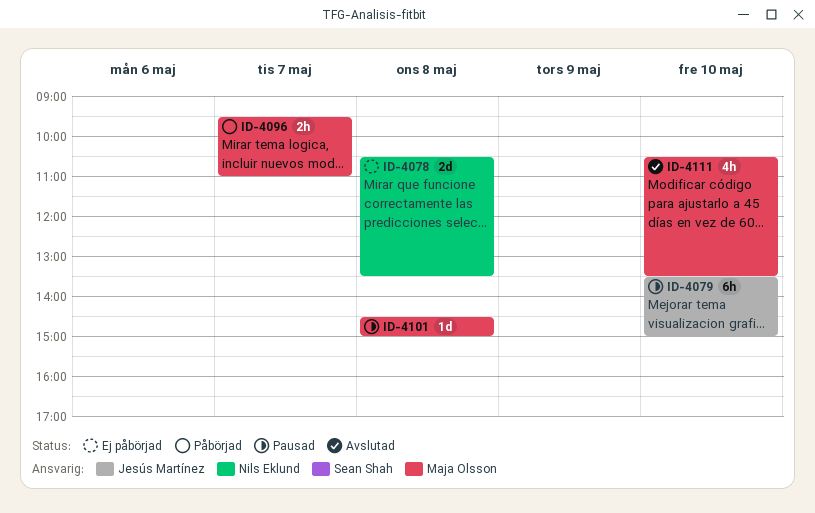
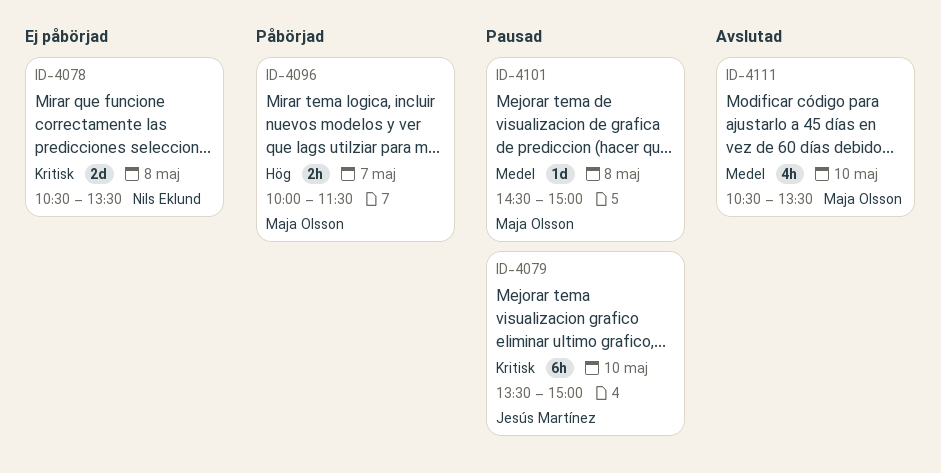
ID-4096, begins: 09:30 -> 10:00
ID-4096, ends: 11:00 -> 11:30

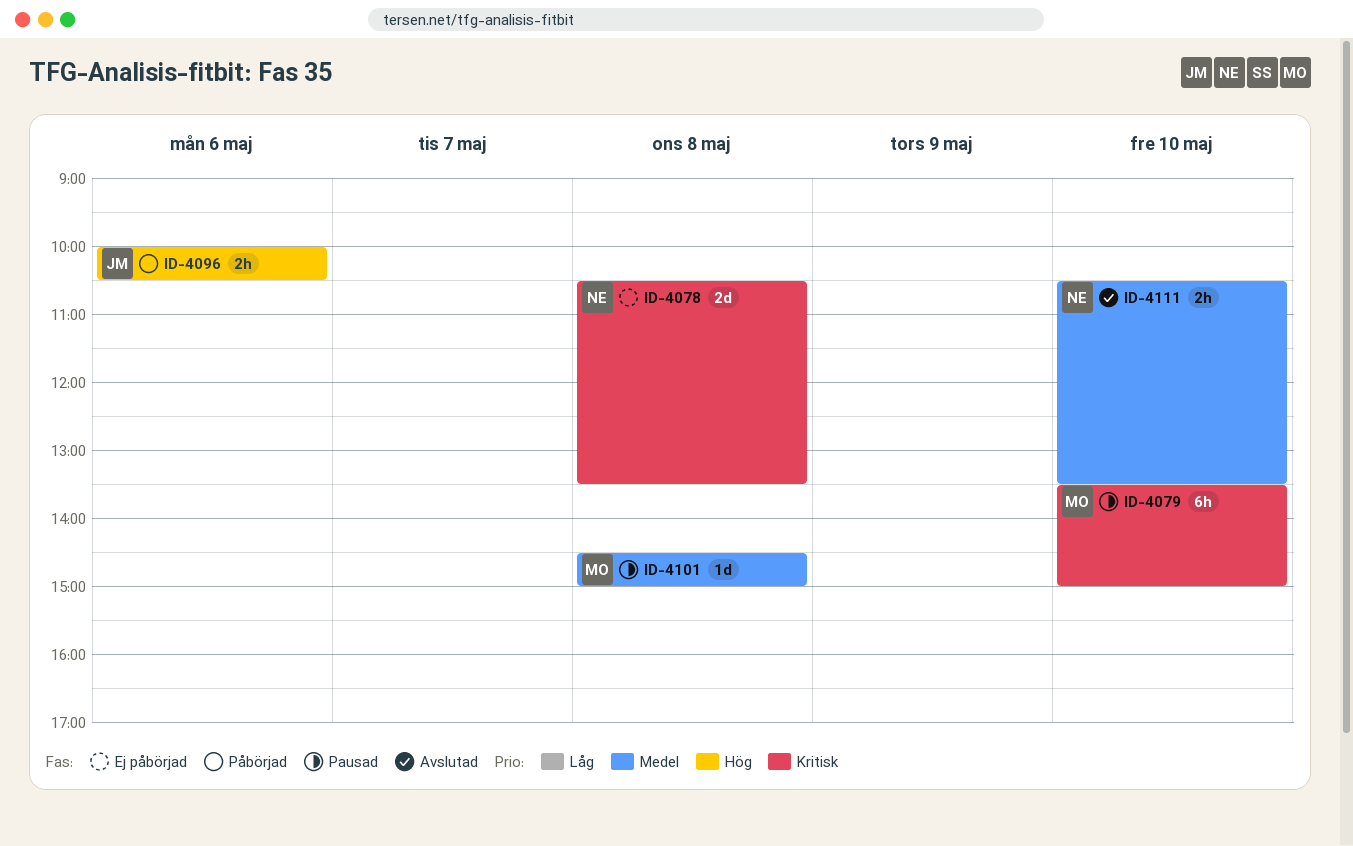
ID-4079, owner: Jesús Martínez -> Maja Olsson
ID-4096, owner: Maja Olsson -> Jesús Martínez
ID-4096, day: May 7 -> May 6
ID-4096, ends: 11:30 -> 10:30
ID-4111, owner: Maja Olsson -> Nils Eklund
ID-4111, estimate: 4h -> 2h

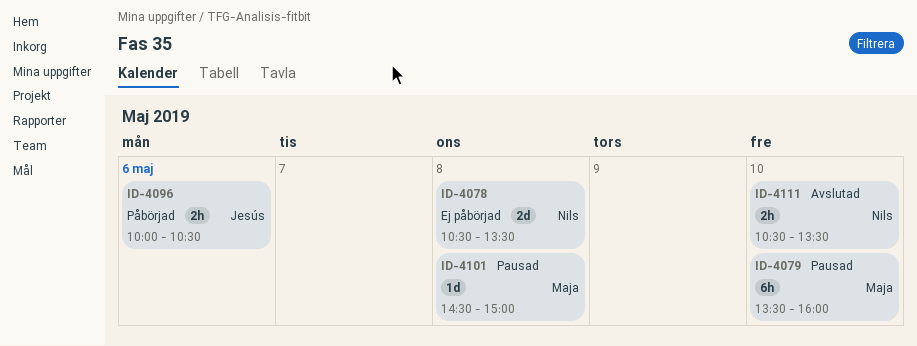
ID-4079, ends: 15:00 -> 16:00

